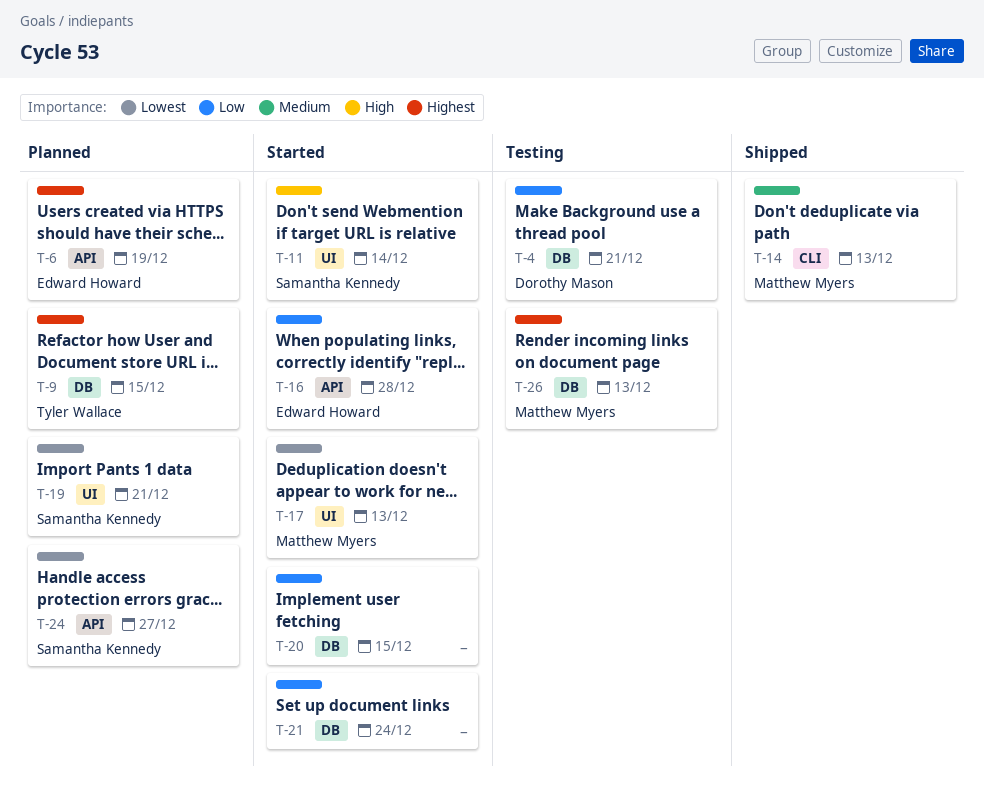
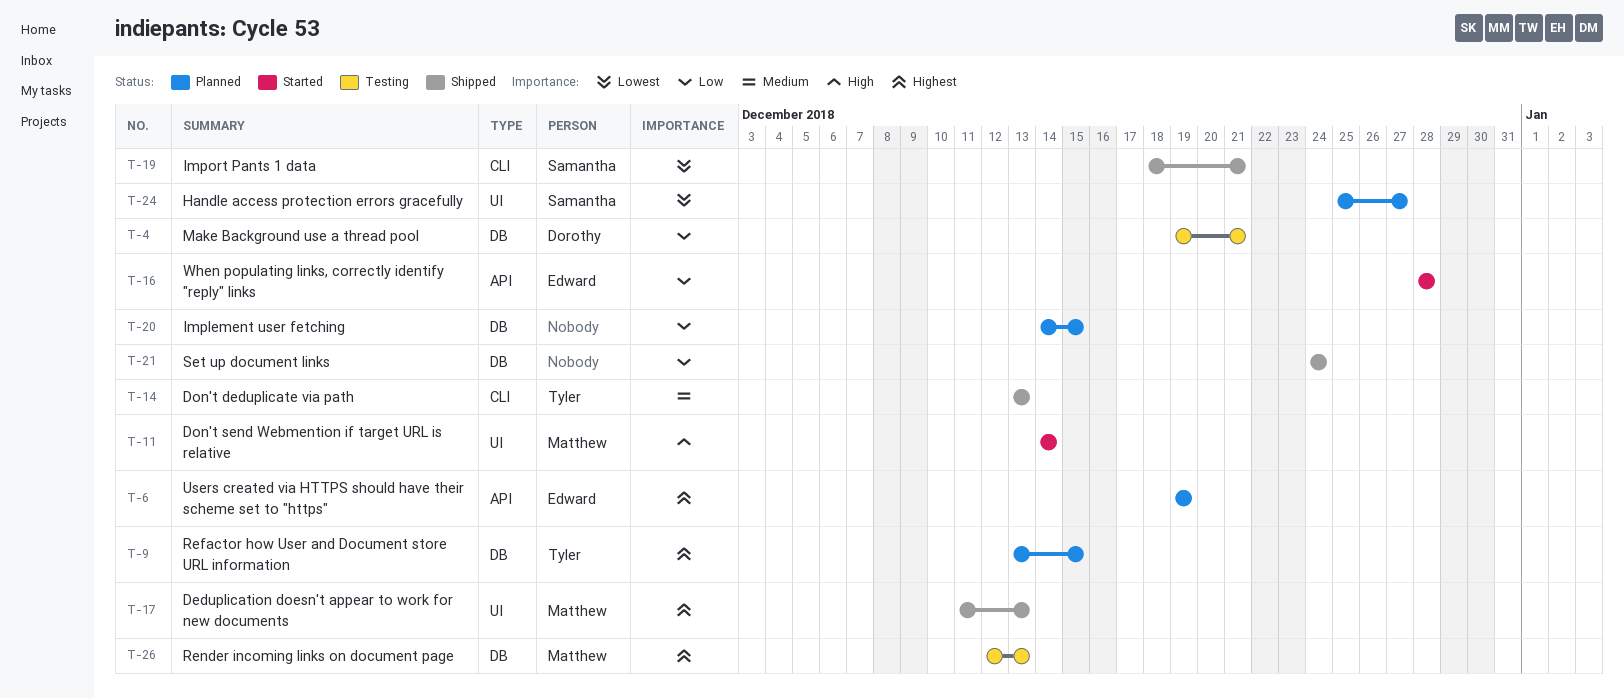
T-11, owner: Samantha Kennedy -> Matthew Myers
T-14, owner: Matthew Myers -> Tyler Wallace
T-17, status: Started -> Shipped
T-17, priority: Lowest -> Highest
T-19, status: Planned -> Shipped
T-19, label: UI -> CLI
T-20, status: Started -> Planned
T-21, status: Started -> Shipped
T-24, label: API -> UI

